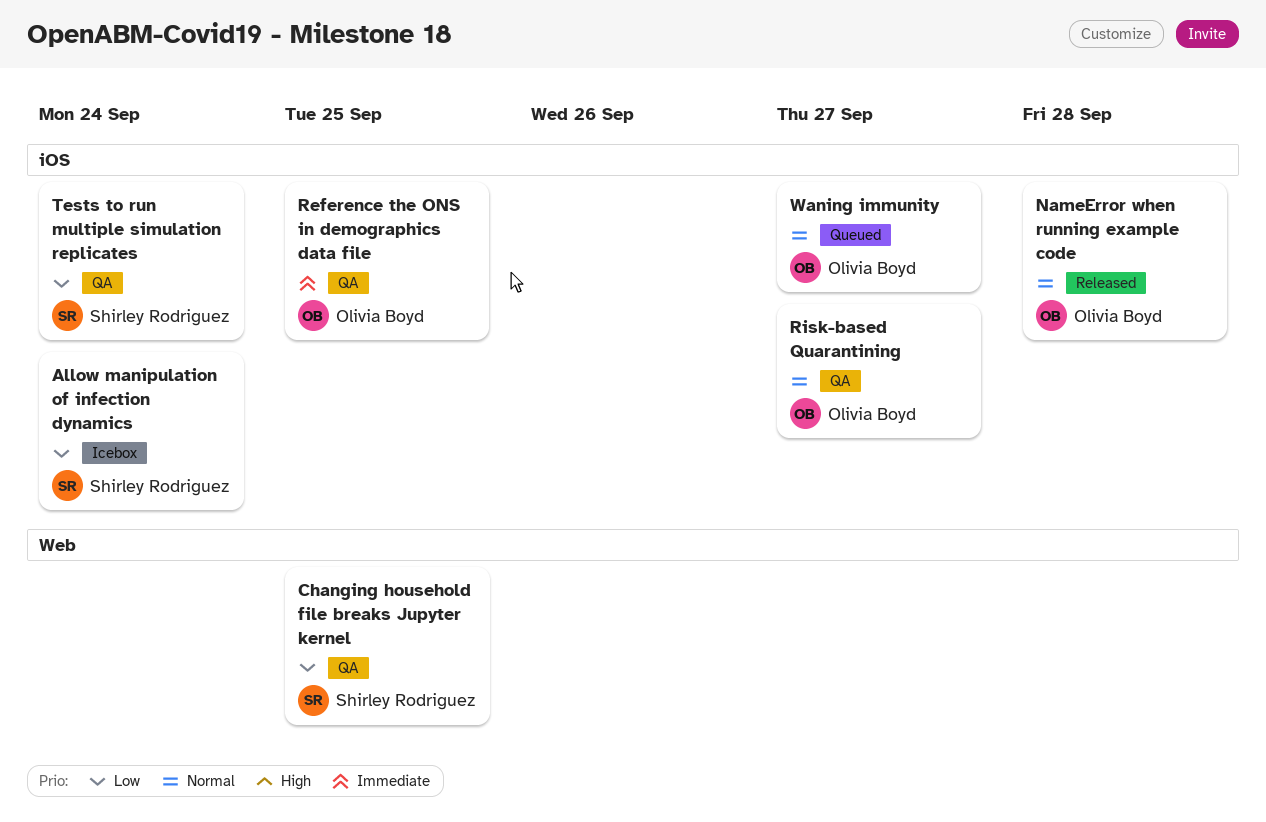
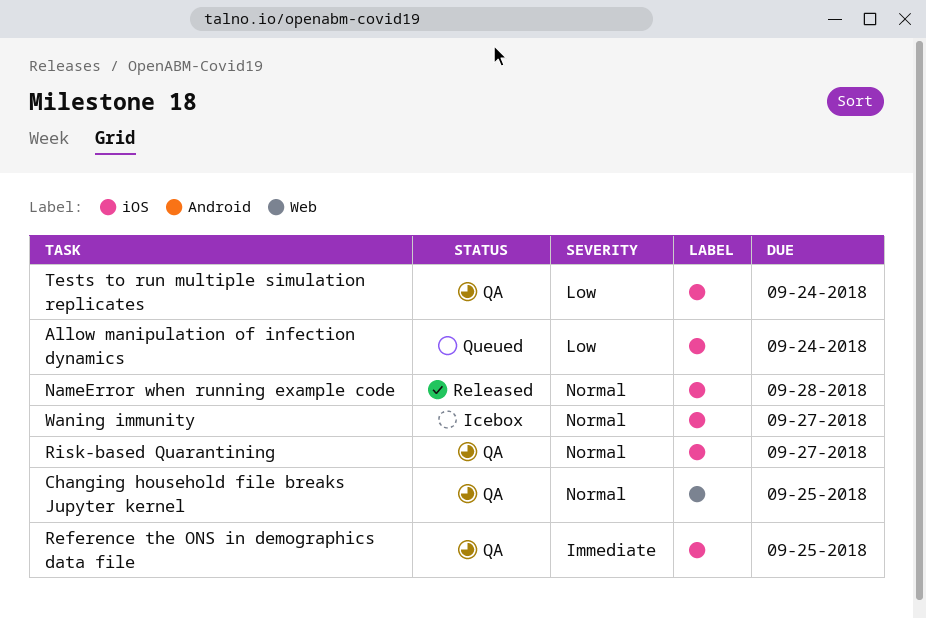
Allow manipulation of infection dynamics, status: Icebox -> Queued
Changing household file breaks Jupyter kernel, priority: Low -> Normal
Waning immunity, status: Queued -> Icebox

